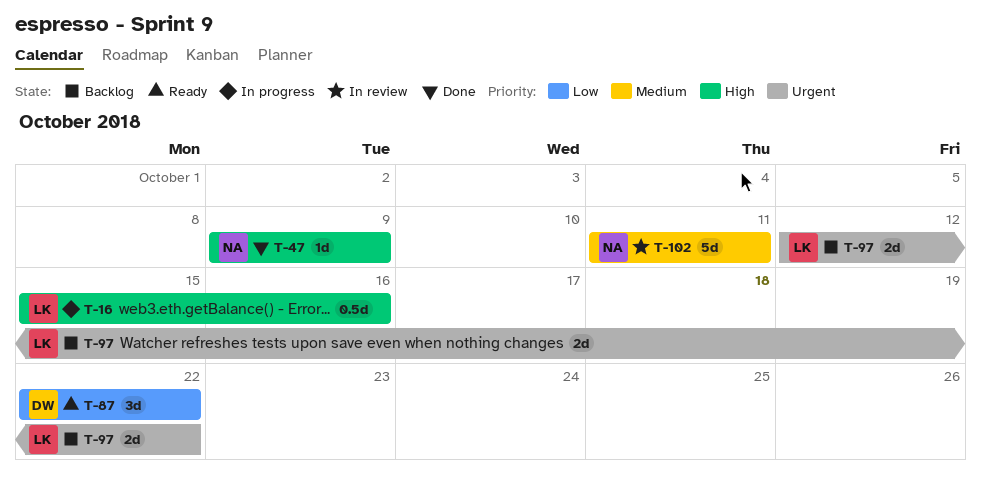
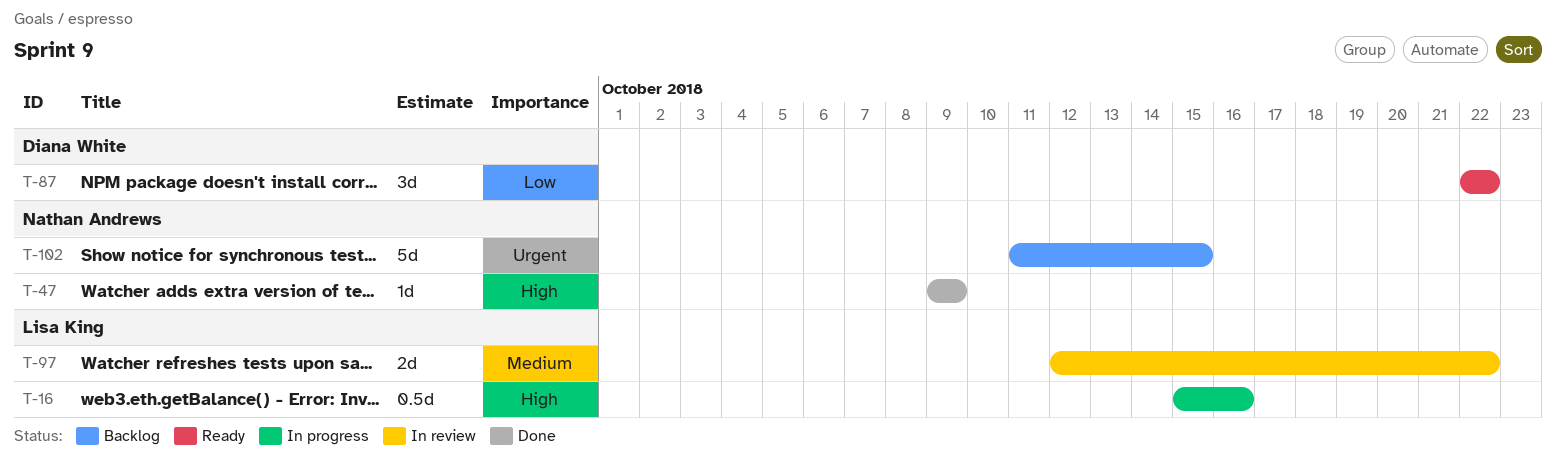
T-97, status: Backlog -> In review
T-97, priority: Urgent -> Medium
T-102, status: In review -> Backlog
T-102, priority: Medium -> Urgent
T-102, due: Oct 11 -> Oct 15

